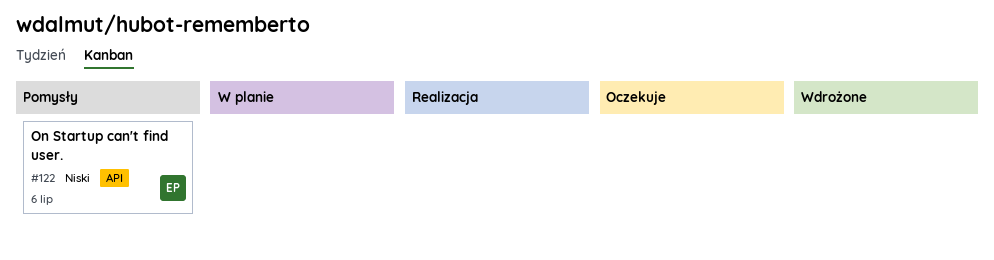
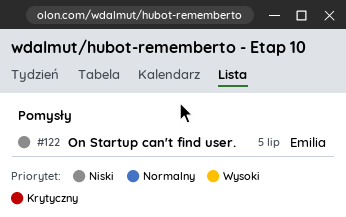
#122, due: Jul 6 -> Jul 5

